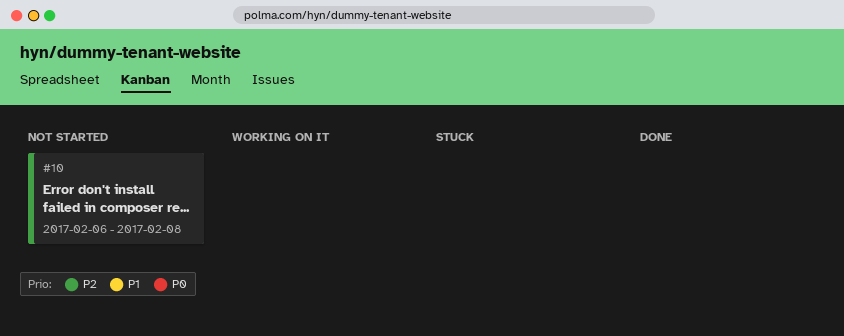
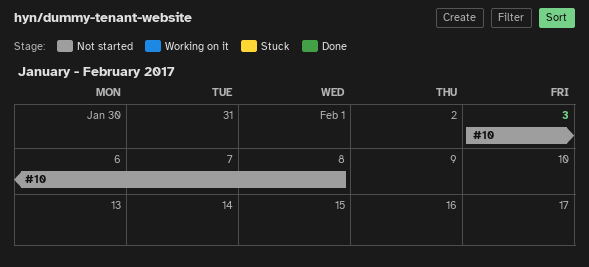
#10, start: Feb 6 -> Feb 3

